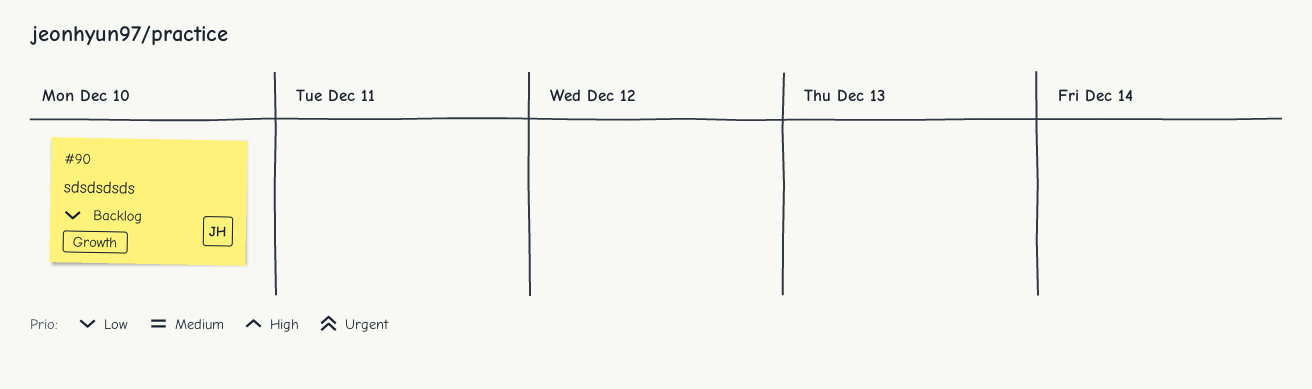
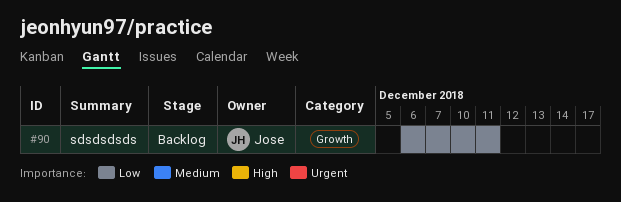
#90, due: Dec 10 -> Dec 11

